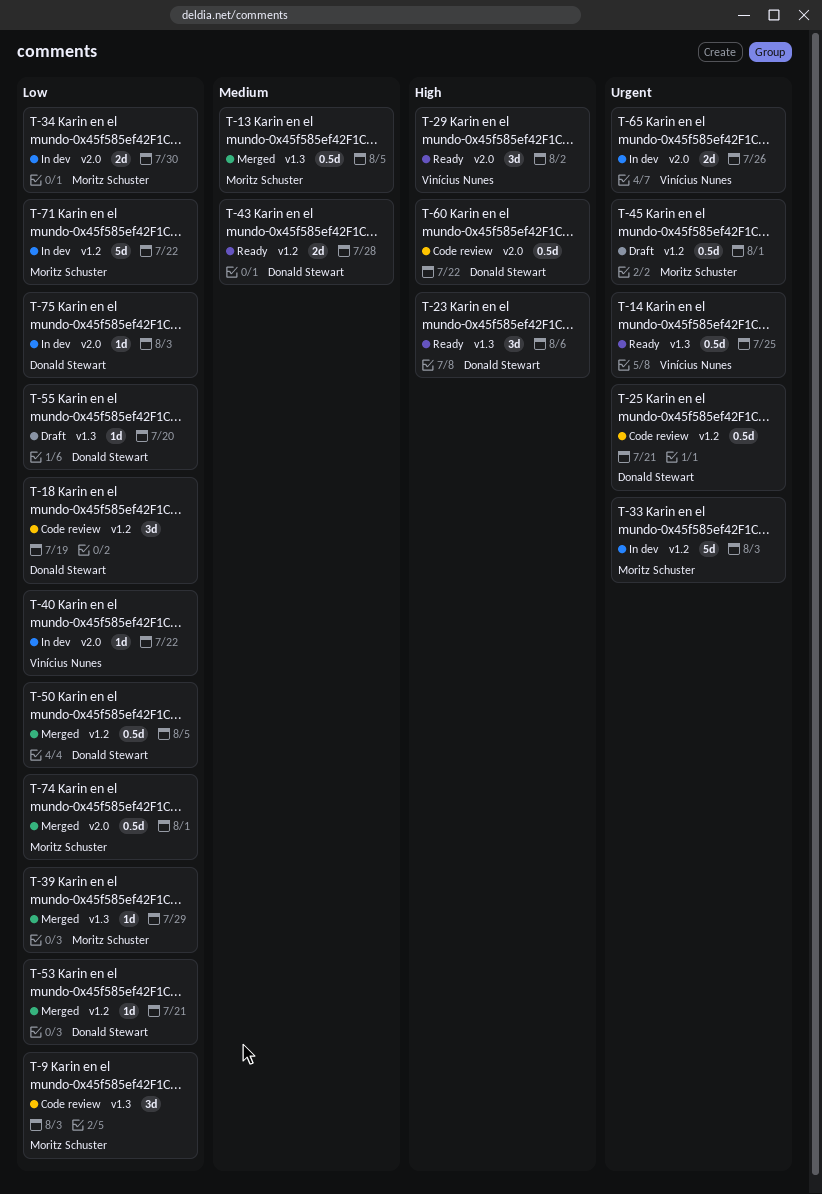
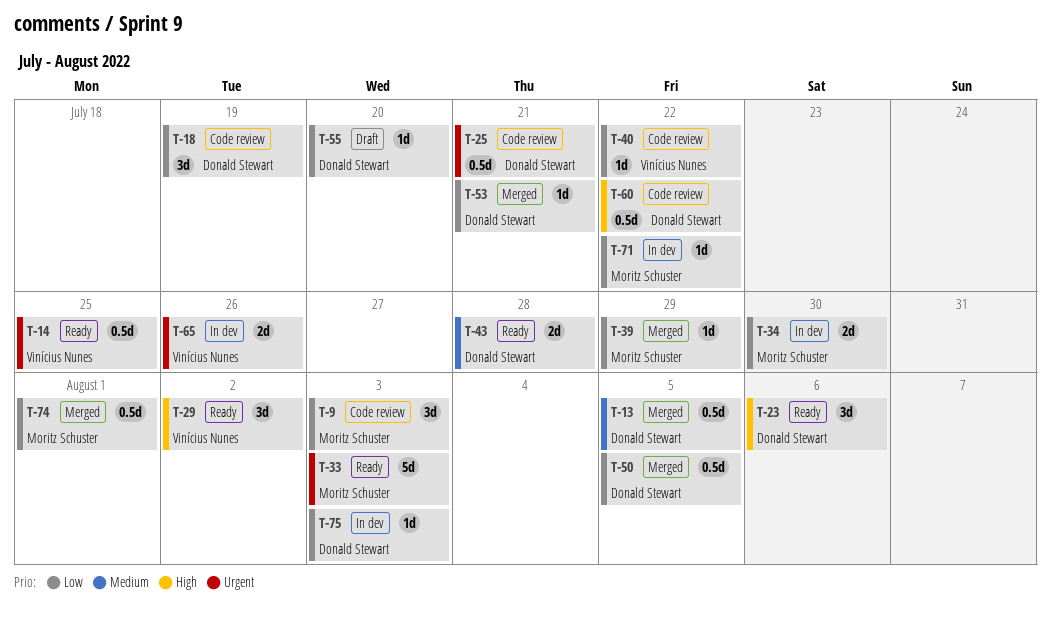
T-13, owner: Moritz Schuster -> Donald Stewart
T-33, status: In dev -> Ready
T-40, status: In dev -> Code review
T-45: present -> none
T-71, estimate: 5d -> 1d

